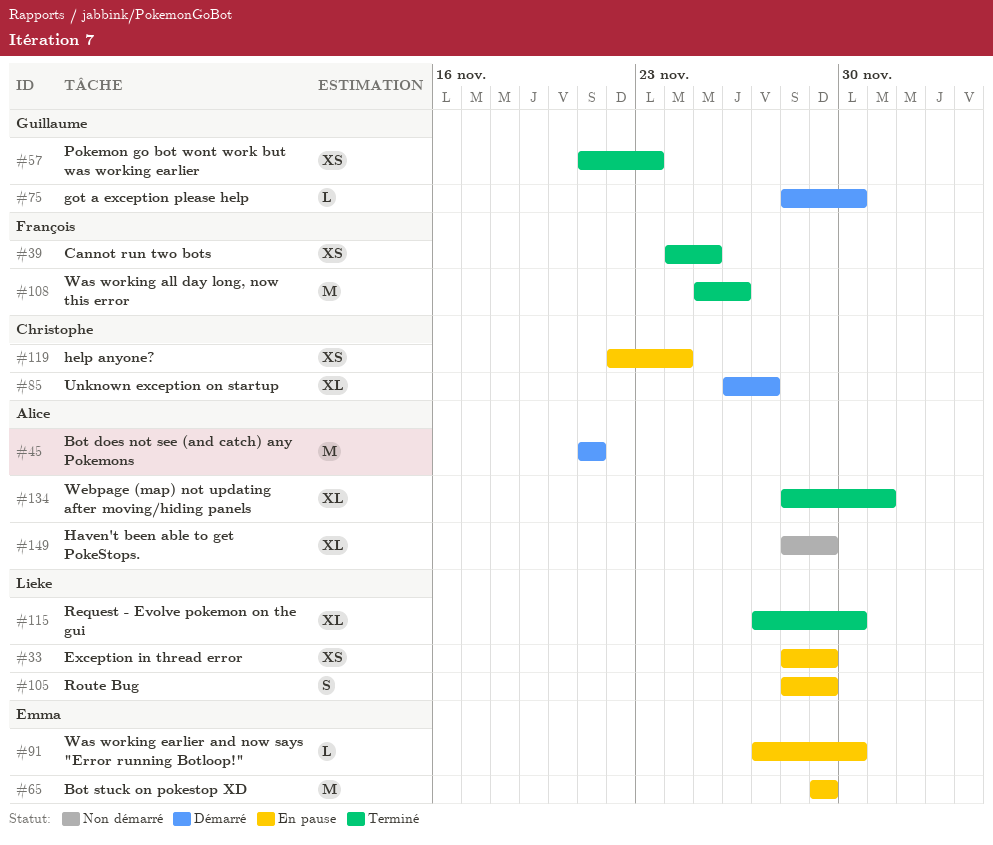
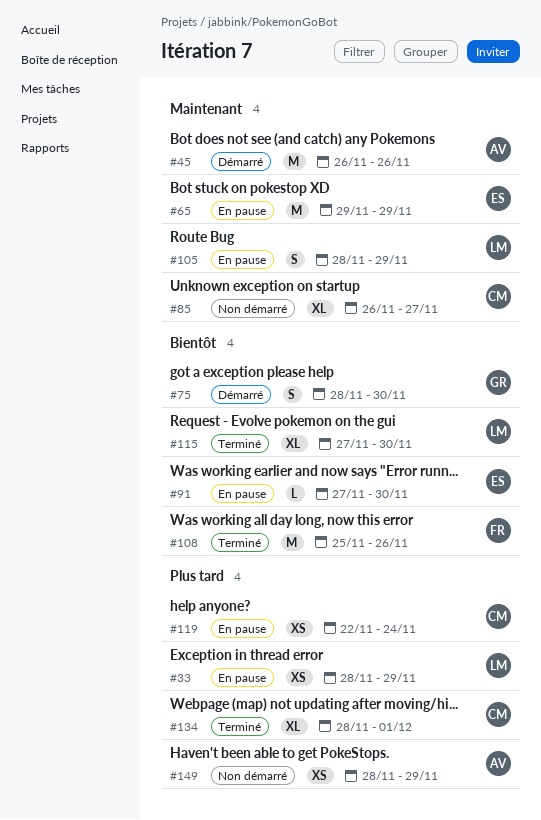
#39: present -> none
#45, start: Nov 21 -> Nov 26
#45, due: Nov 21 -> Nov 26
#57: present -> none
#75, estimate: L -> S
#85, status: Démarré -> Non démarré
#134, owner: Alice -> Christophe
#149, estimate: XL -> XS

